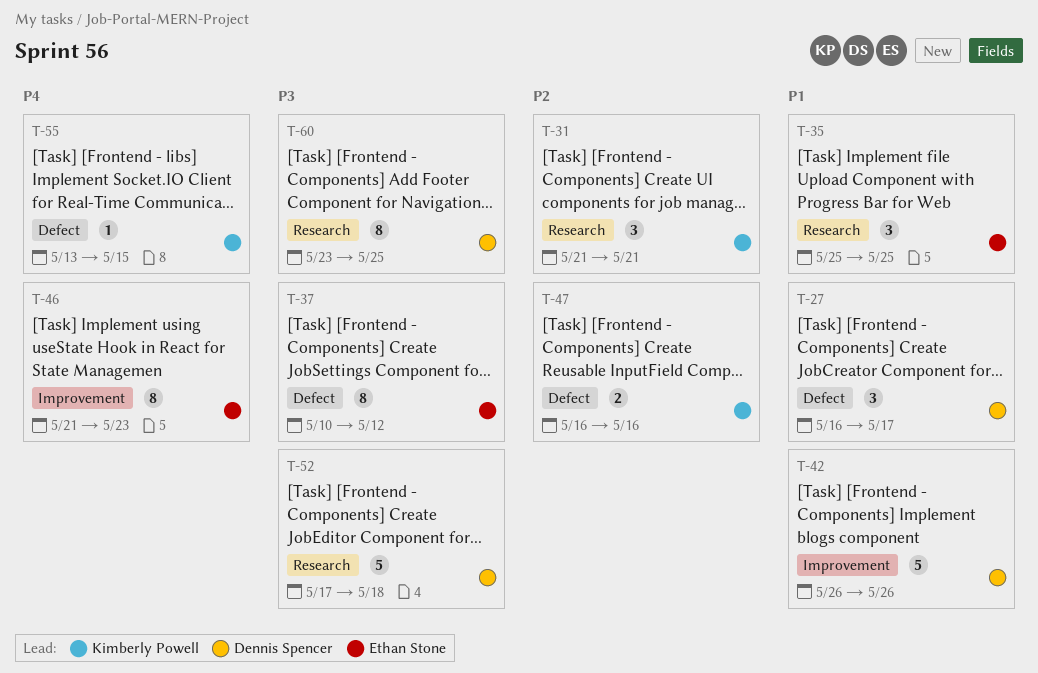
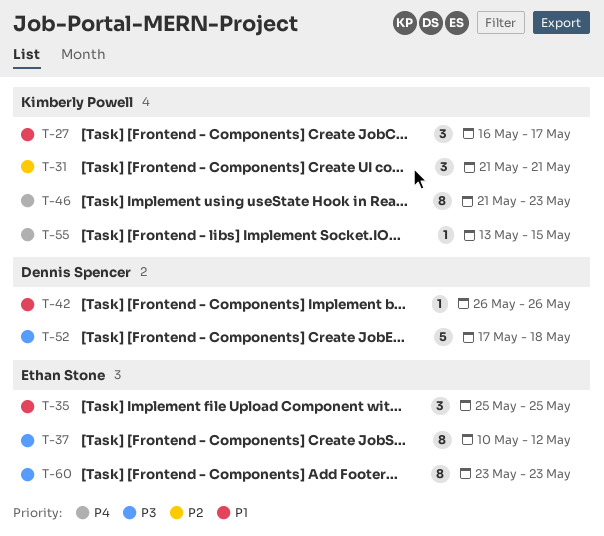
T-27, owner: Dennis Spencer -> Kimberly Powell
T-42, estimate: 5 -> 1
T-46, owner: Ethan Stone -> Kimberly Powell
T-47: present -> none
T-60, owner: Dennis Spencer -> Ethan Stone
T-60, due: May 25 -> May 23

